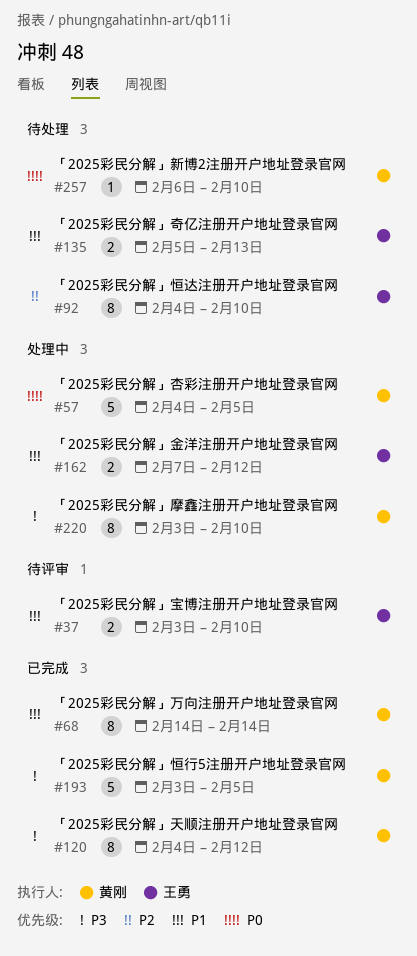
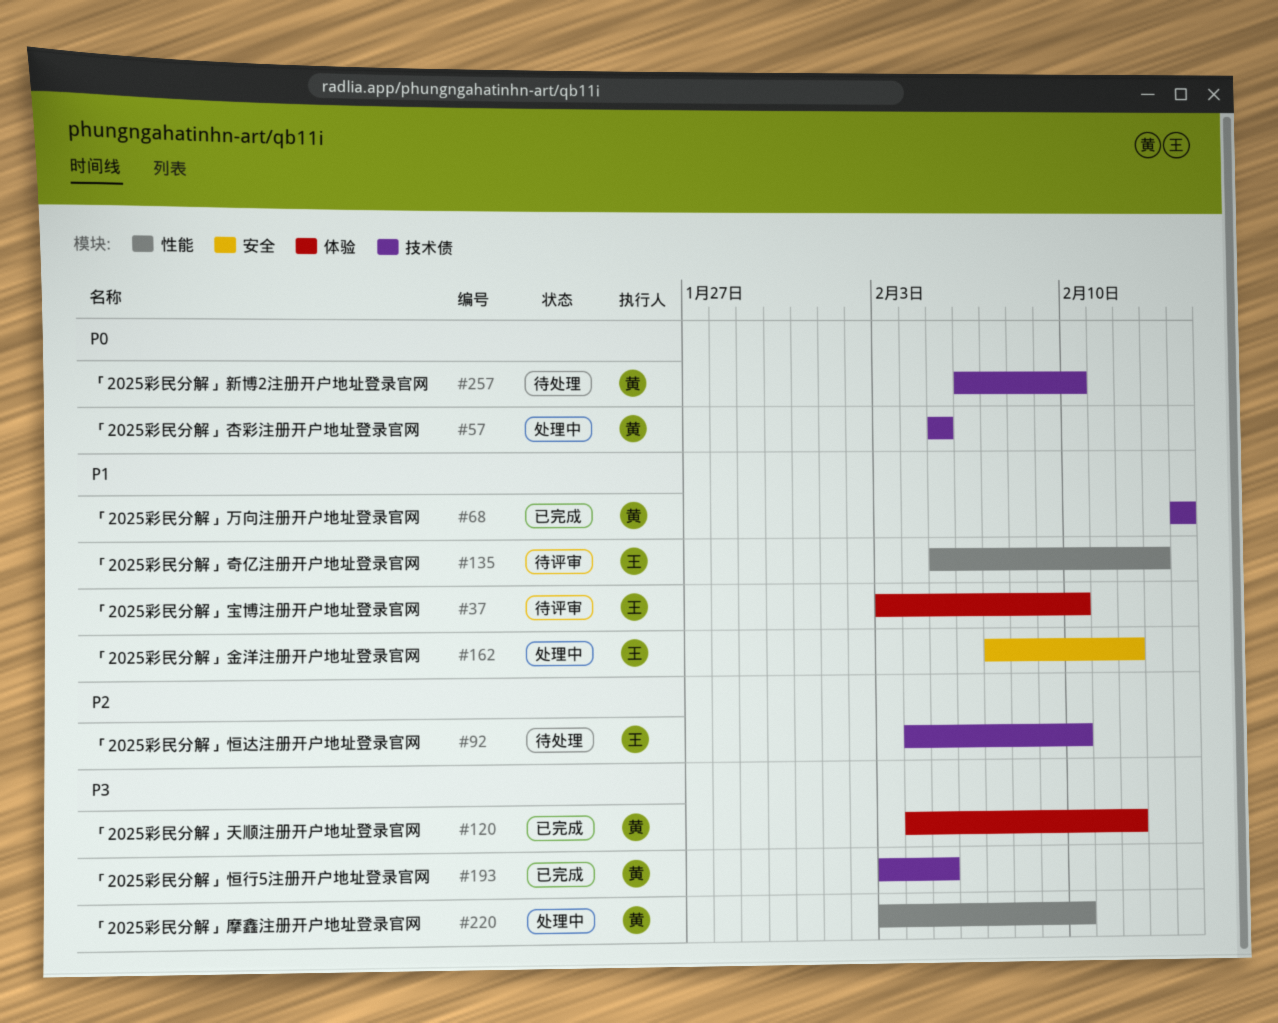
#57, start: Feb 4 -> Feb 5
#135, status: 待处理 -> 待评审

